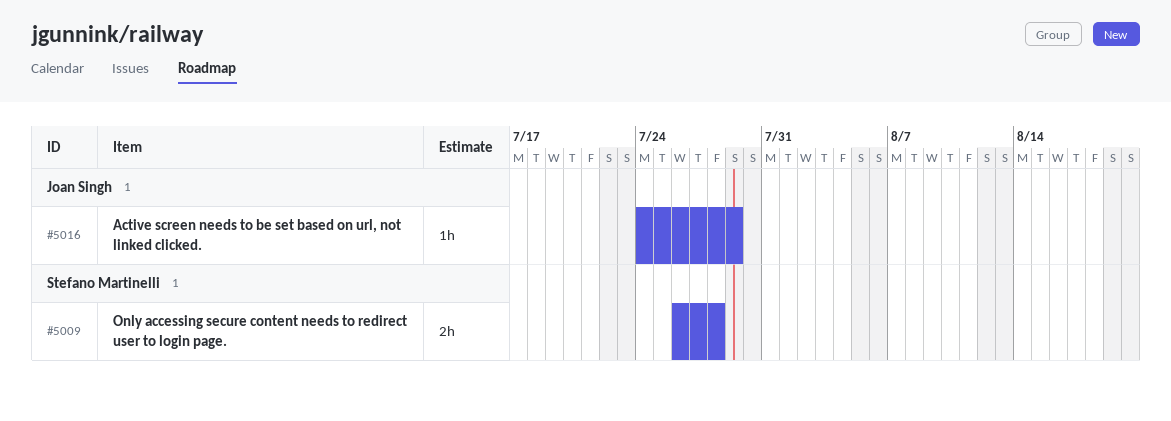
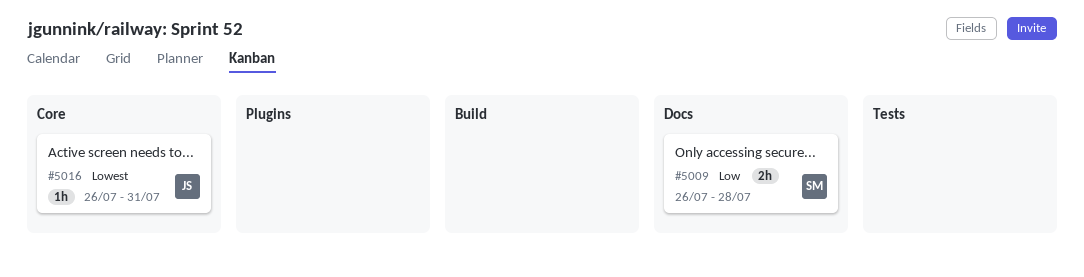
#5016, start: Jul 24 -> Jul 26
#5016, due: Jul 29 -> Jul 31

